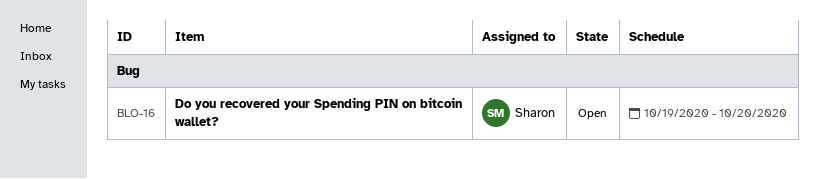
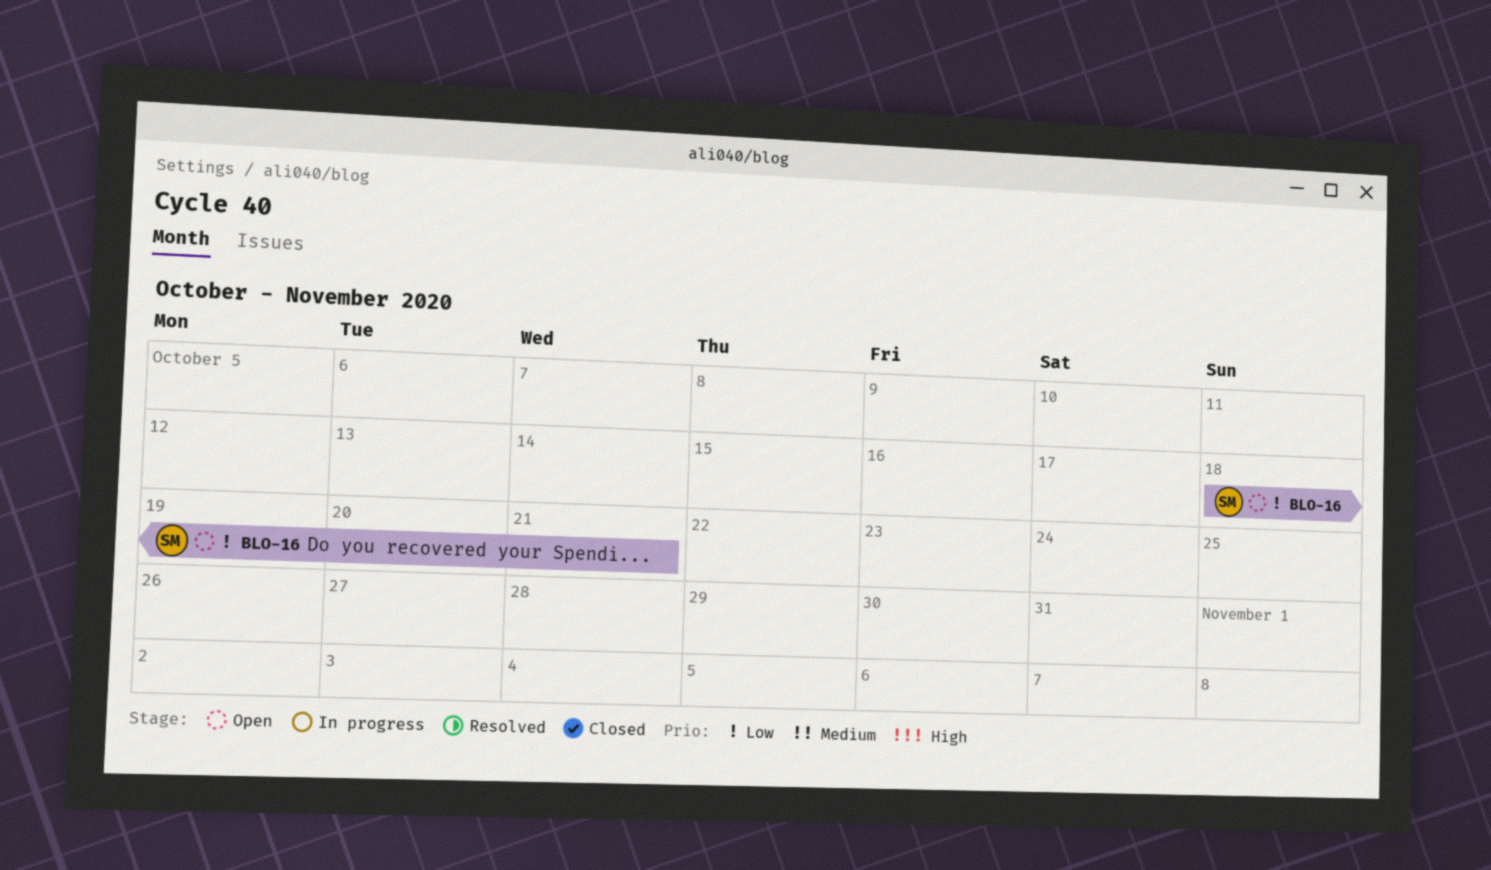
BLO-16, start: Oct 19 -> Oct 18
BLO-16, due: Oct 20 -> Oct 21

